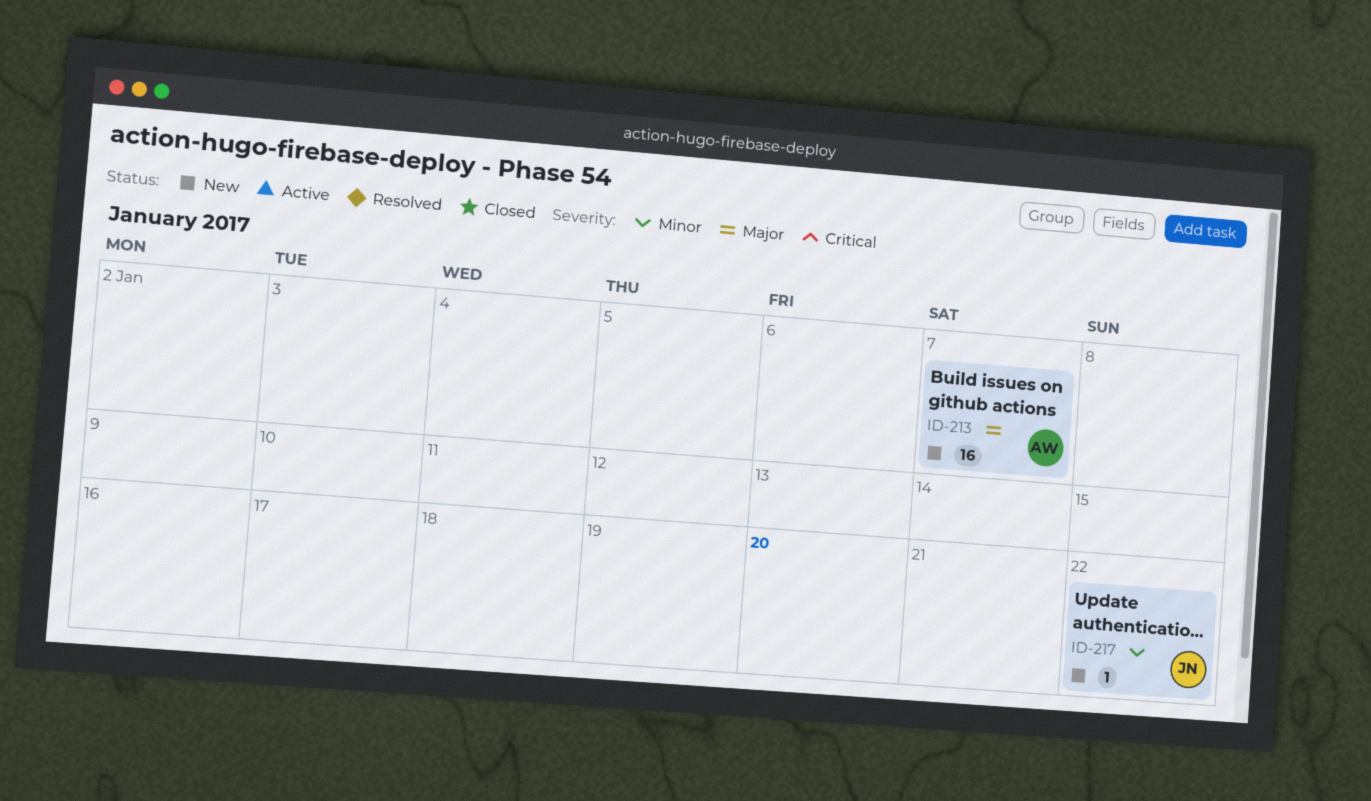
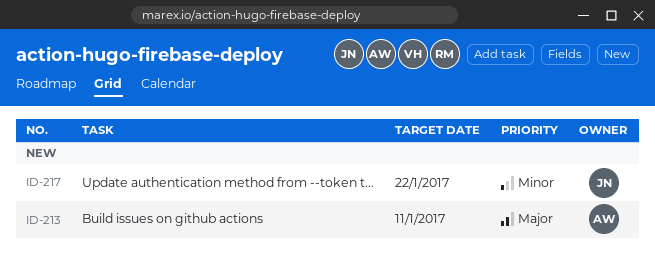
ID-213, due: Jan 7 -> Jan 11

